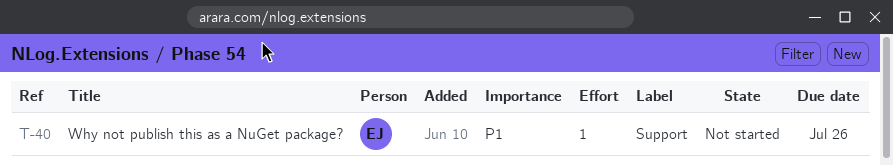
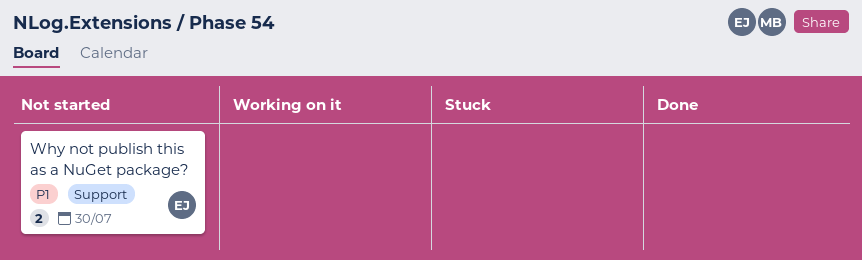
Why not publish this as a NuGet package?, estimate: 1 -> 2
Why not publish this as a NuGet package?, due: Jul 26 -> Jul 30

